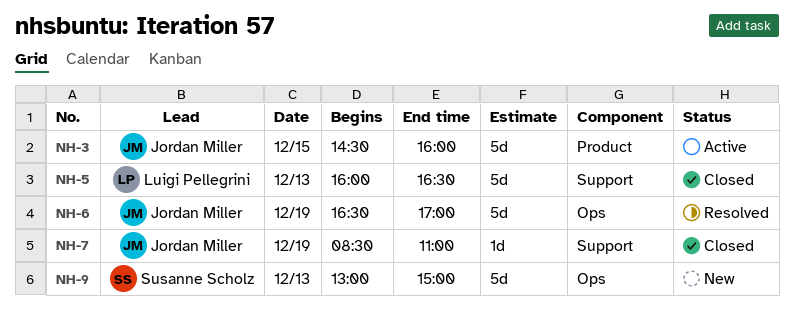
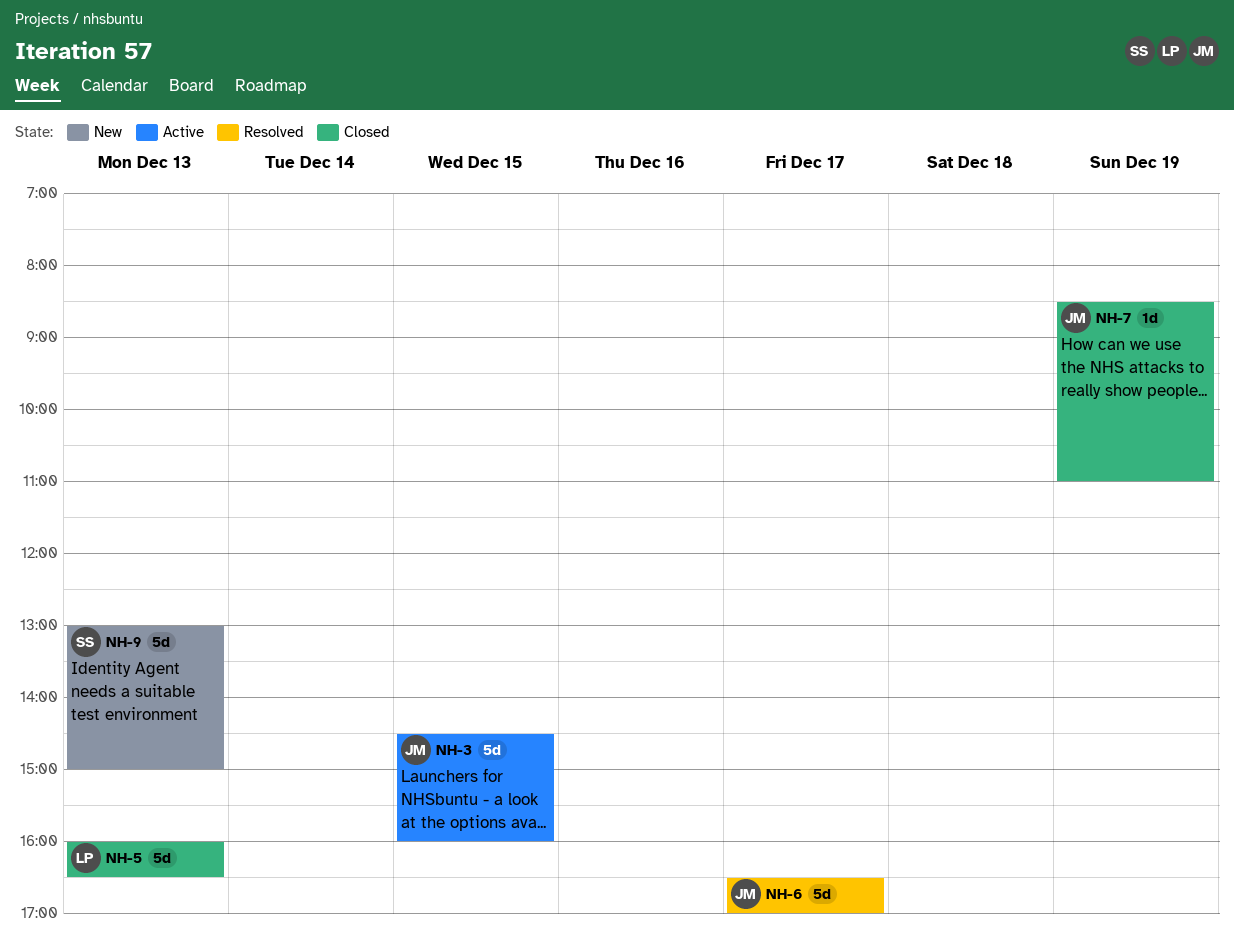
NH-6, day: Dec 19 -> Dec 17

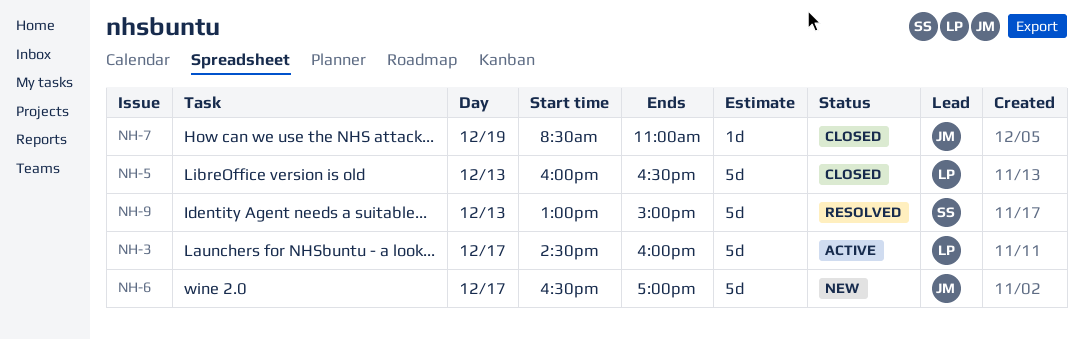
NH-3, owner: JM -> LP
NH-3, day: Dec 15 -> Dec 17
NH-6, status: Resolved -> New
NH-9, status: New -> Resolved

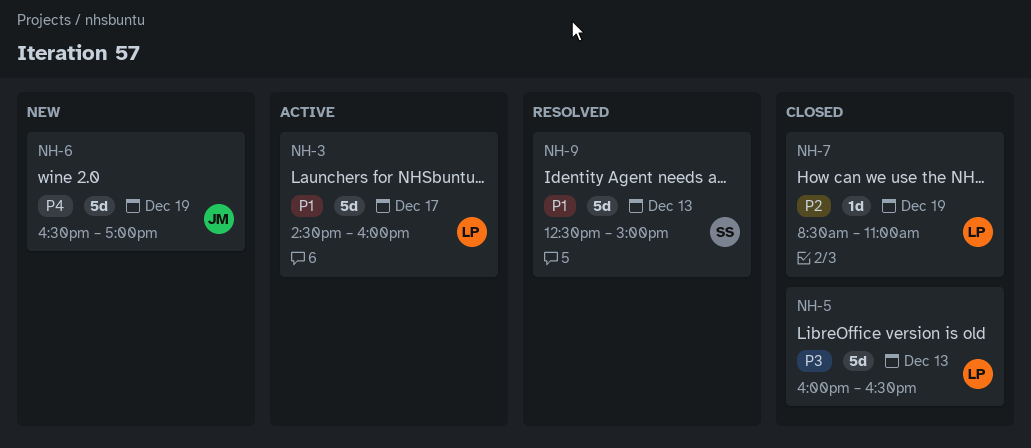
NH-6, day: Dec 17 -> Dec 19
NH-7, owner: JM -> LP
NH-9, begins: 13:00 -> 12:30

